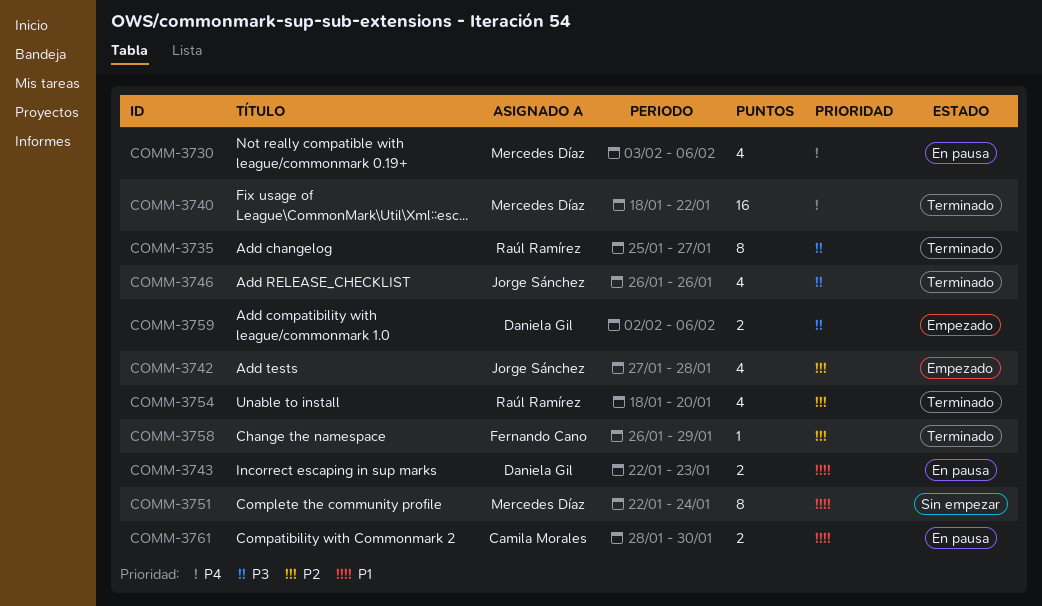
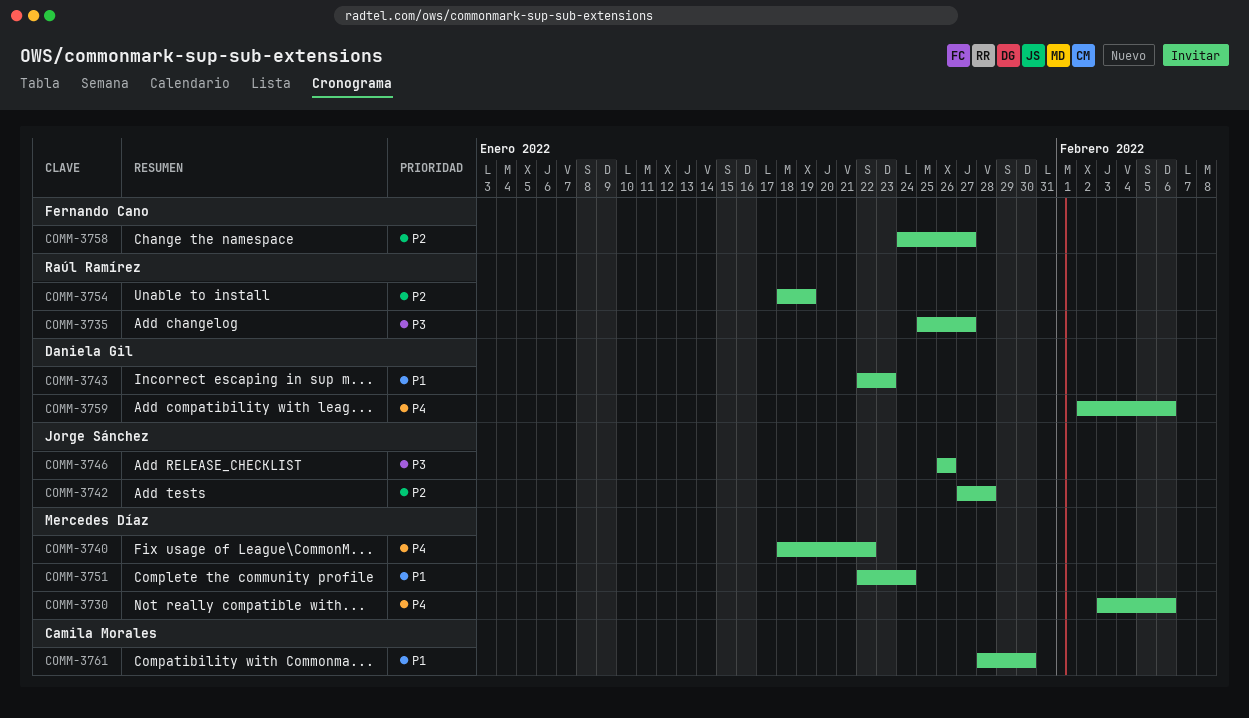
COMM-3754, due: Jan 20 -> Jan 19
COMM-3758, start: Jan 26 -> Jan 24
COMM-3758, due: Jan 29 -> Jan 27
COMM-3759, priority: P3 -> P4

